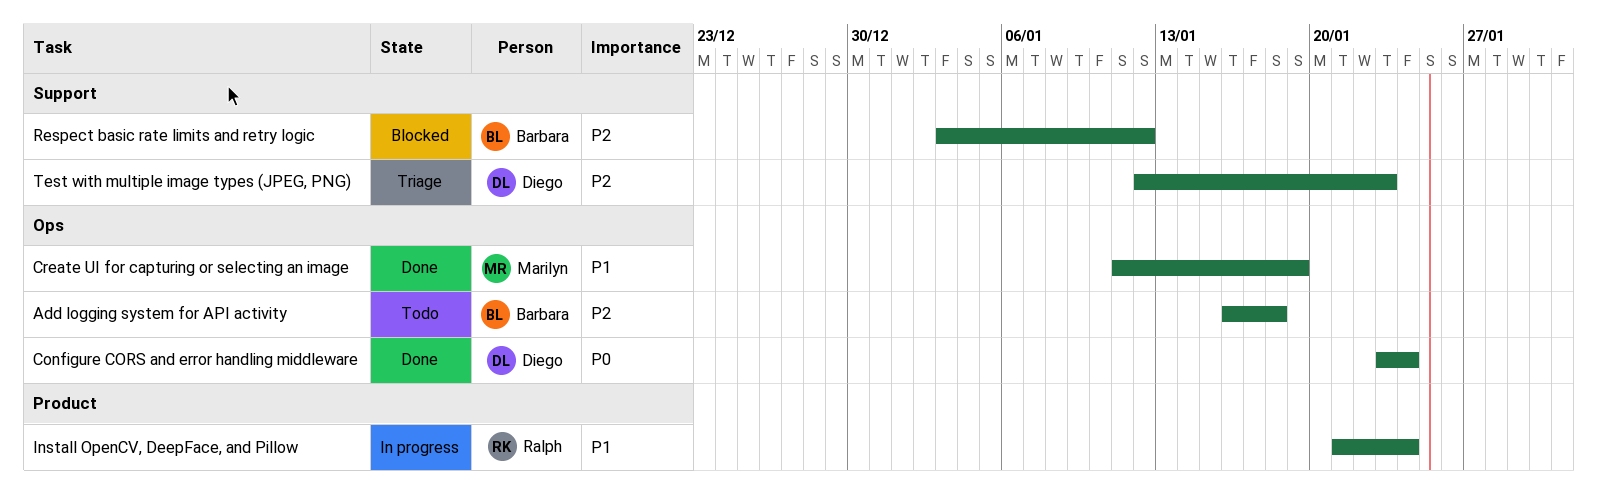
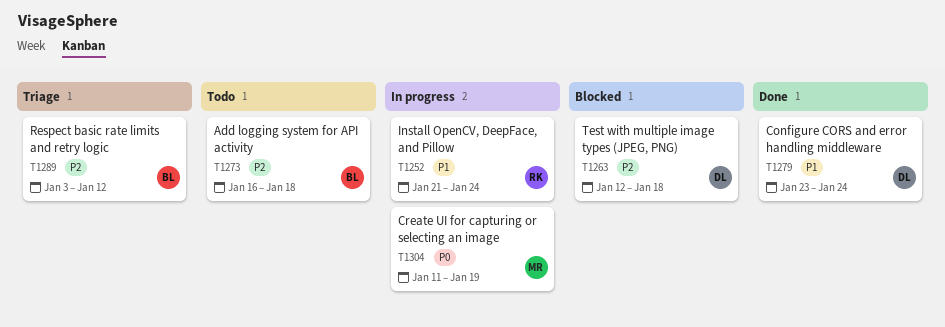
Configure CORS and error handling middleware, priority: P0 -> P1
Create UI for capturing or selecting an image, status: Done -> In progress
Create UI for capturing or selecting an image, priority: P1 -> P0
Respect basic rate limits and retry logic, status: Blocked -> Triage
Test with multiple image types (JPEG, PNG), status: Triage -> Blocked
Test with multiple image types (JPEG, PNG), due: Jan 23 -> Jan 18

